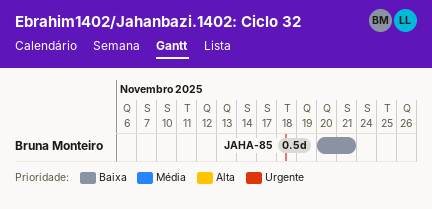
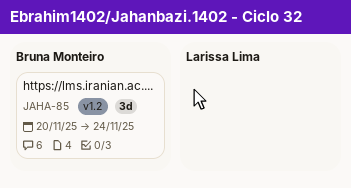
JAHA-85, estimate: 0.5d -> 3d
JAHA-85, due: Nov 21 -> Nov 24

